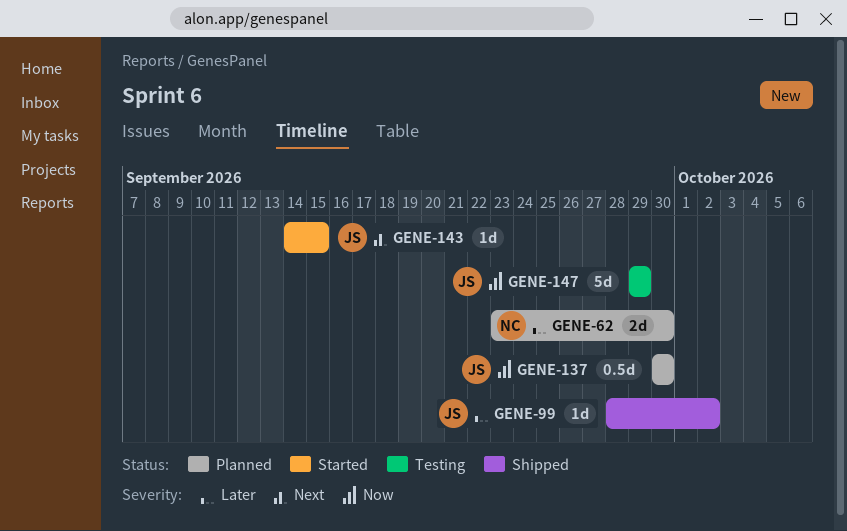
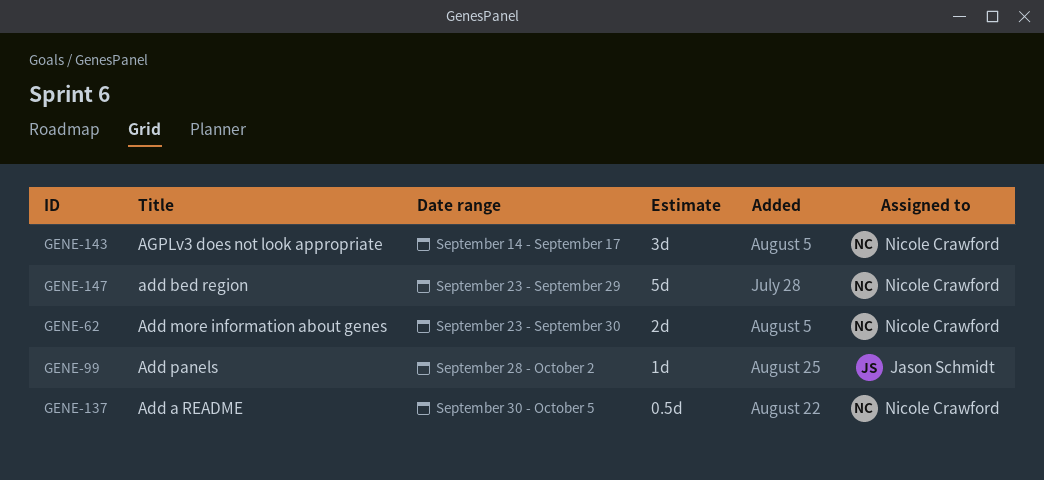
GENE-137, owner: Jason Schmidt -> Nicole Crawford
GENE-137, due: Sep 30 -> Oct 5
GENE-143, owner: Jason Schmidt -> Nicole Crawford
GENE-143, estimate: 1d -> 3d
GENE-143, due: Sep 15 -> Sep 17
GENE-147, owner: Jason Schmidt -> Nicole Crawford
GENE-147, start: Sep 29 -> Sep 23

